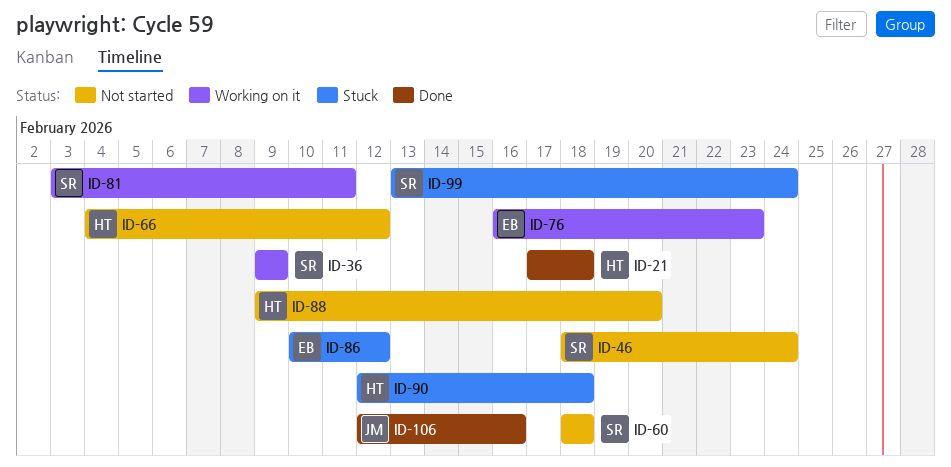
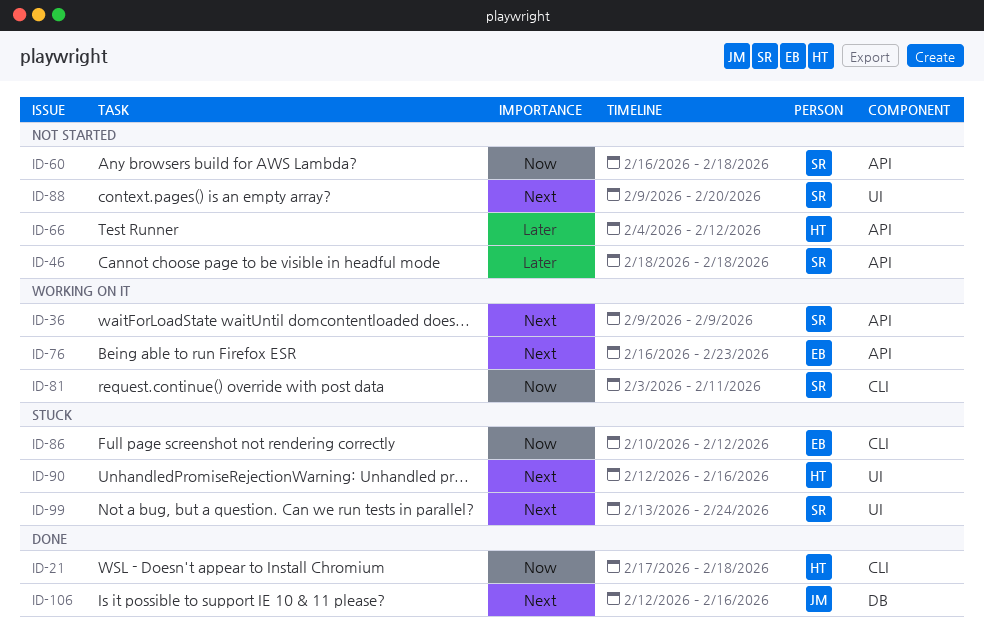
ID-46, due: Feb 24 -> Feb 18
ID-60, start: Feb 18 -> Feb 16
ID-88, owner: HT -> SR
ID-90, due: Feb 18 -> Feb 16

